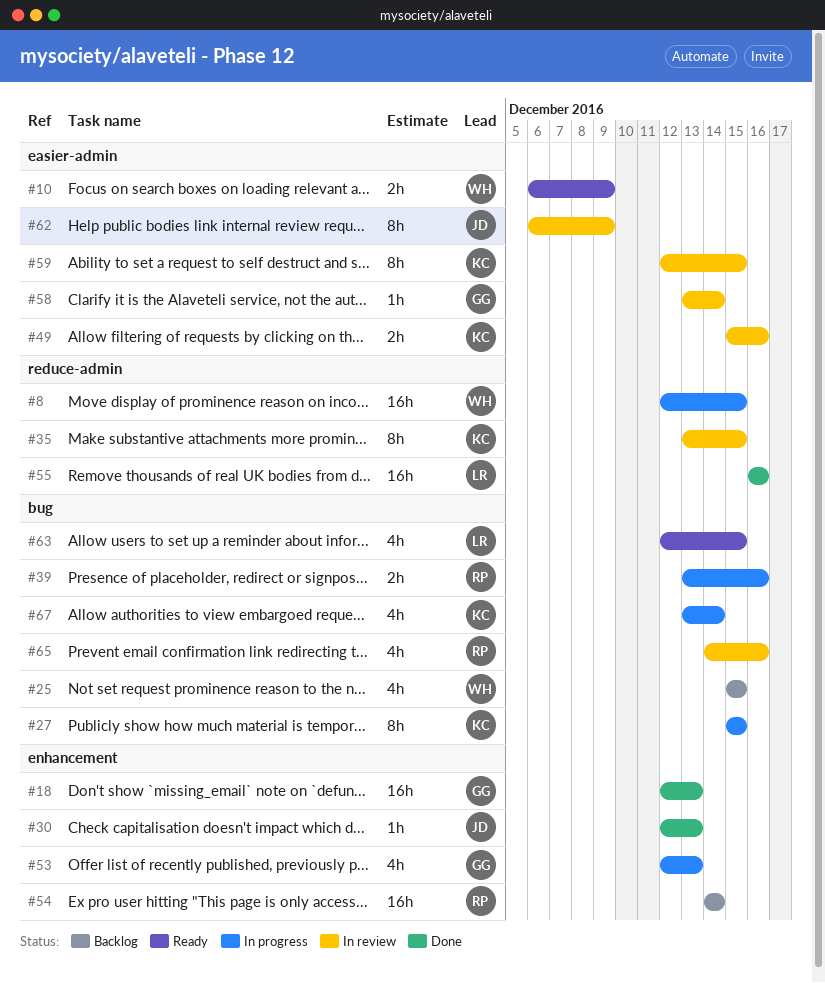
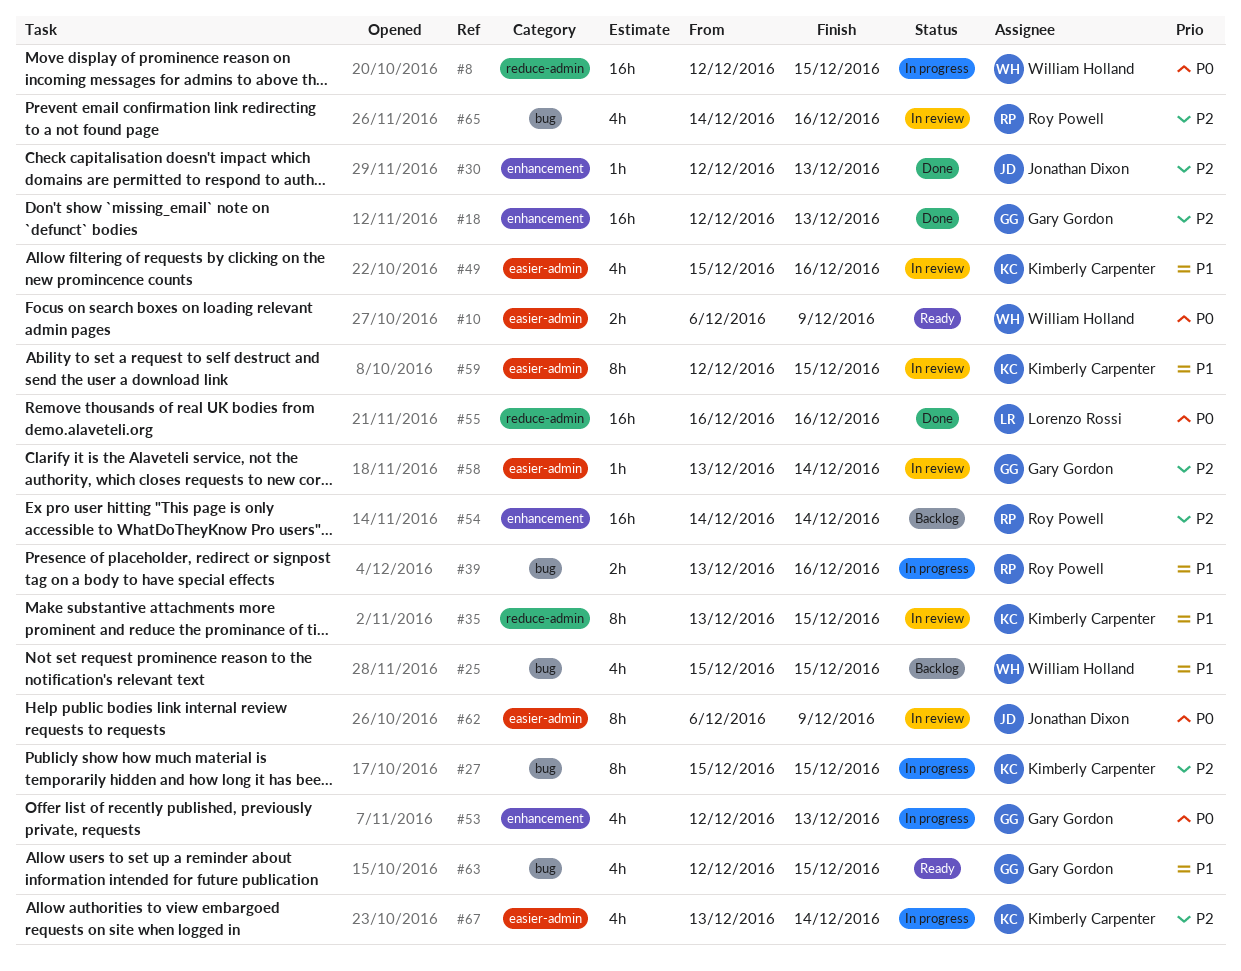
#49, estimate: 2h -> 4h
#63, owner: Lorenzo Rossi -> Gary Gordon
#67, label: bug -> easier-admin

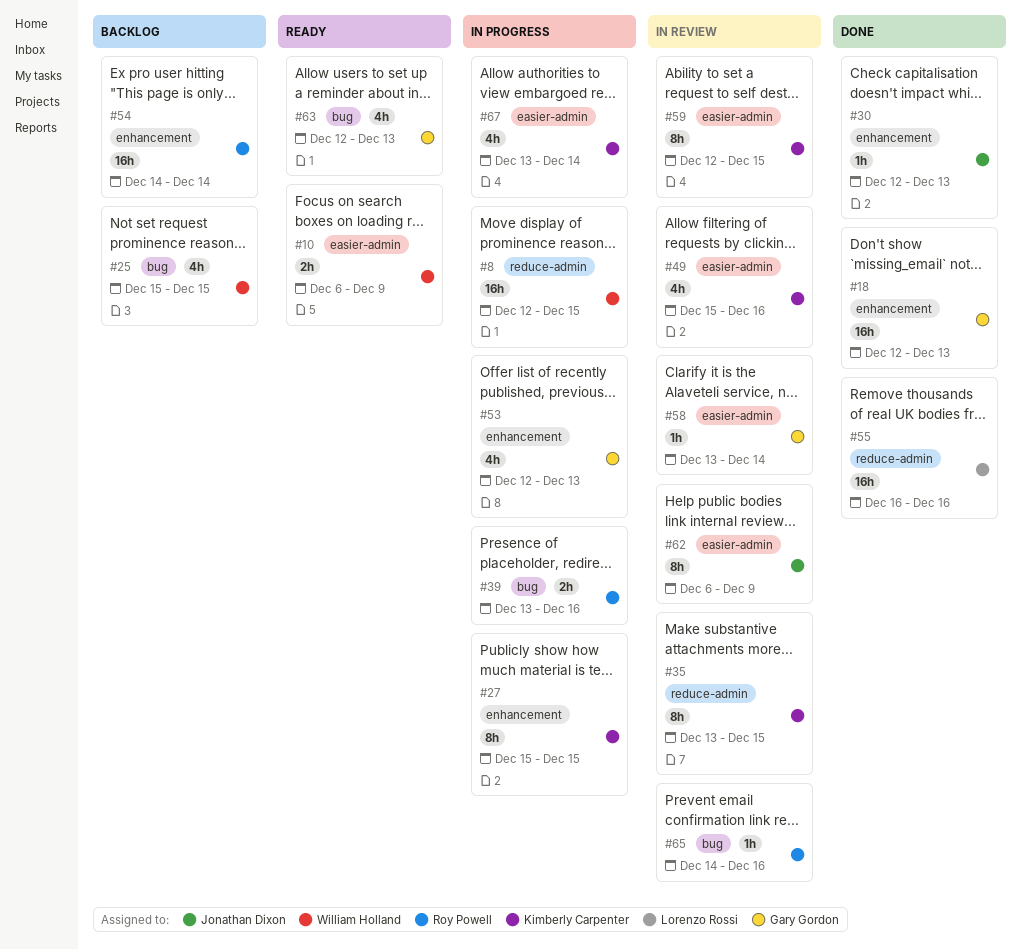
#27, label: bug -> enhancement
#63, due: Dec 15 -> Dec 13
#65, estimate: 4h -> 1h

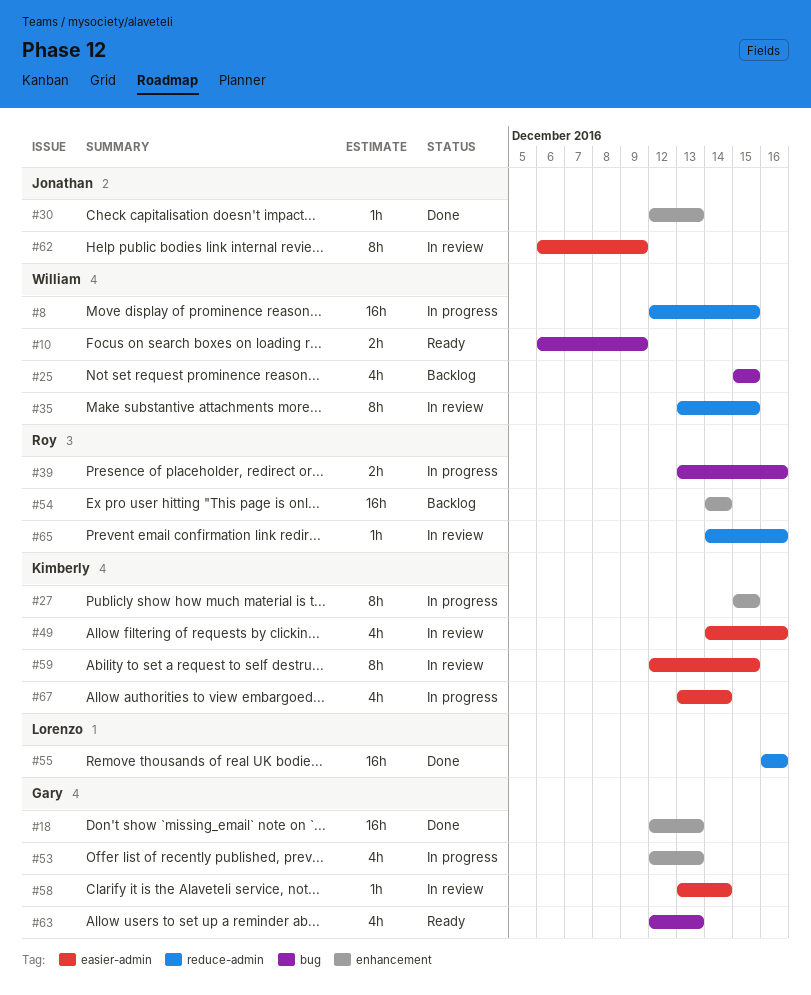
#10, label: easier-admin -> bug
#35, owner: Kimberly Carpenter -> William Holland
#49, start: Dec 15 -> Dec 14
#65, label: bug -> reduce-admin

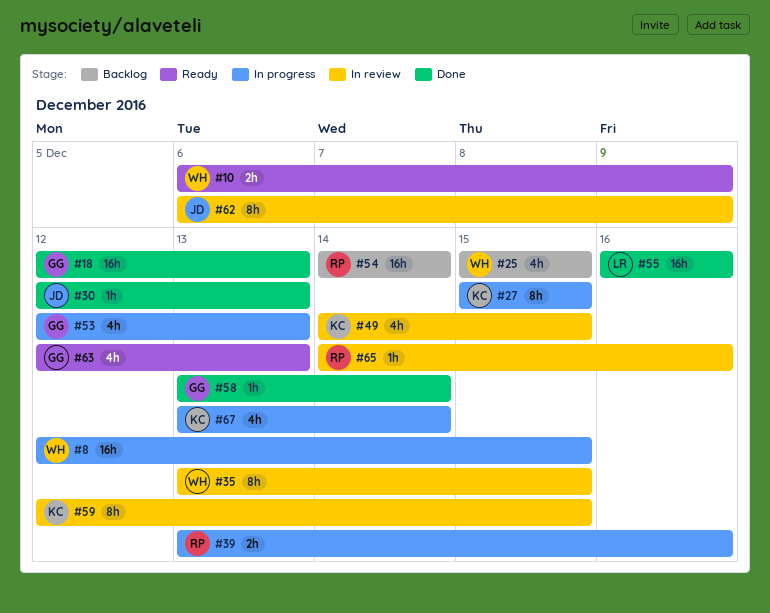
#49, due: Dec 16 -> Dec 15
#58, status: In review -> Done

